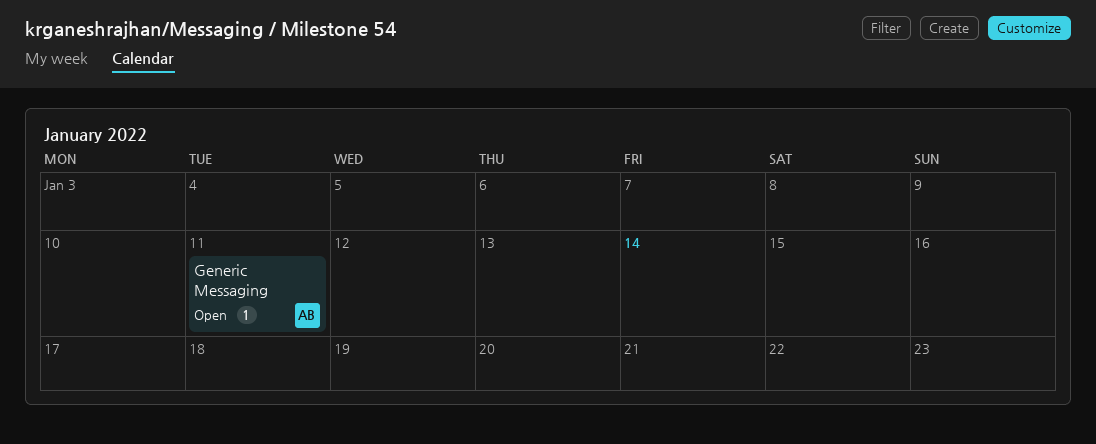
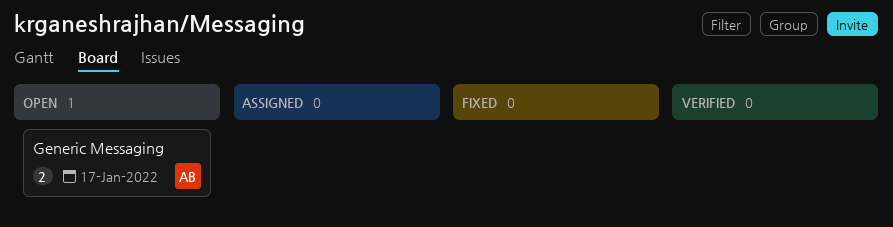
Generic Messaging, estimate: 1 -> 2
Generic Messaging, due: Jan 11 -> Jan 17

